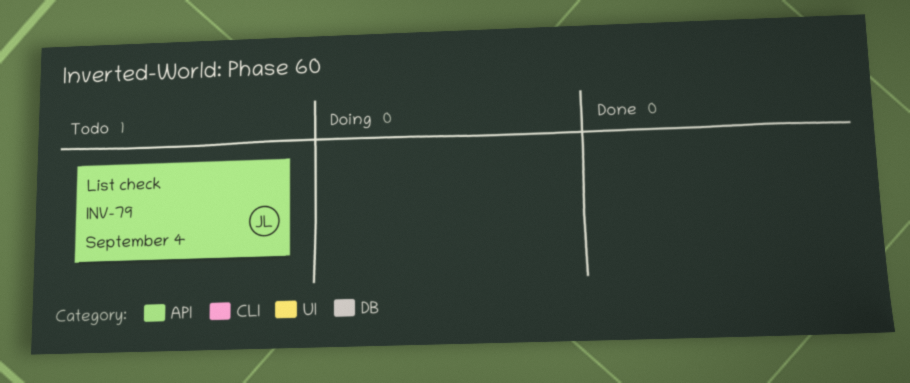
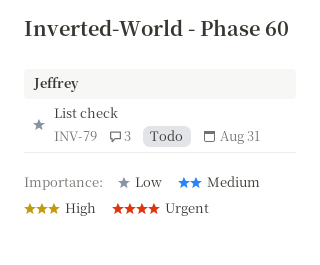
INV-79, due: Sep 4 -> Aug 31

